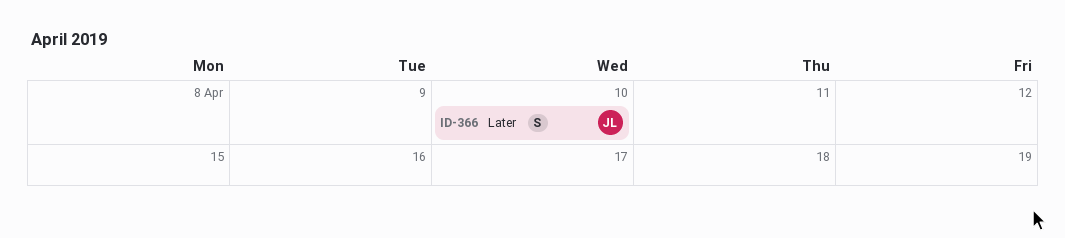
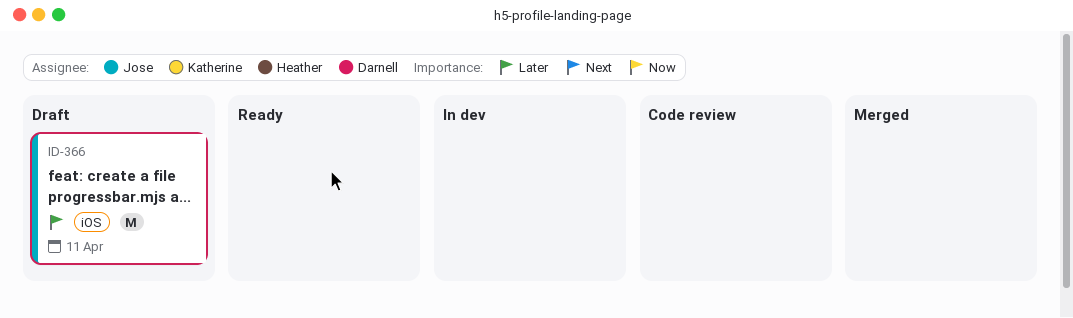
ID-366, estimate: S -> M
ID-366, due: Apr 10 -> Apr 11

